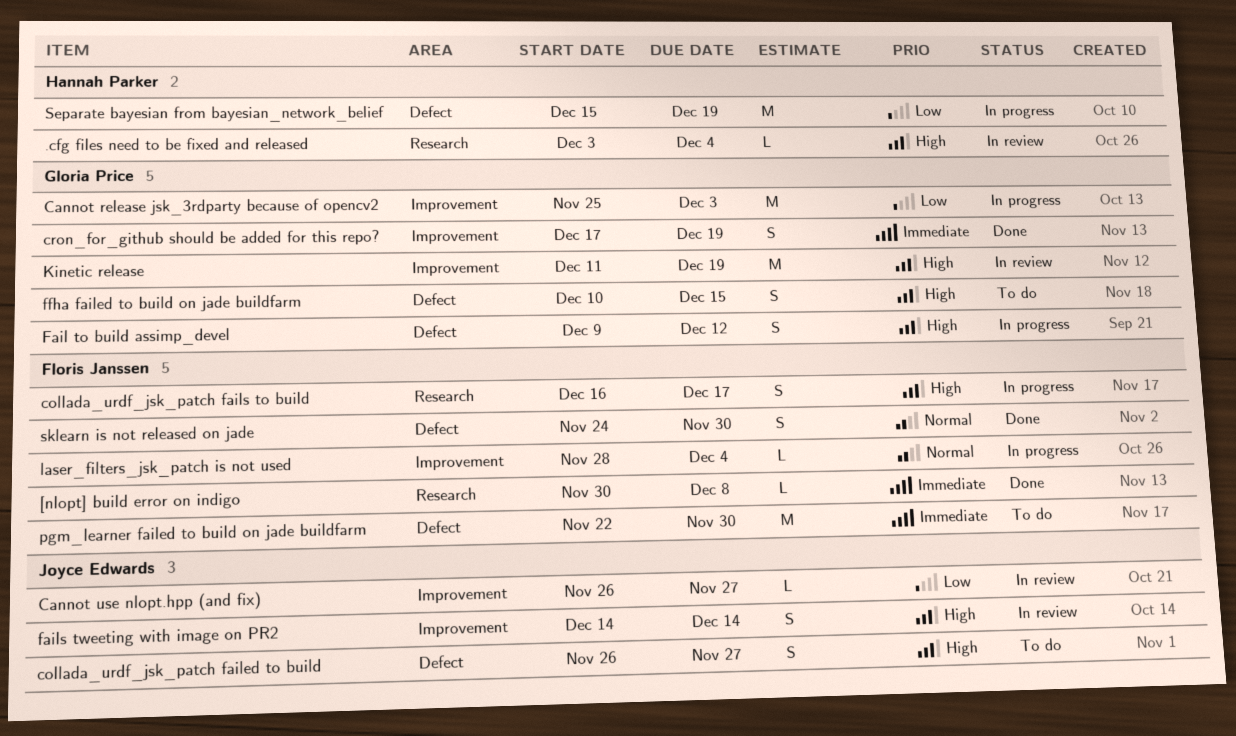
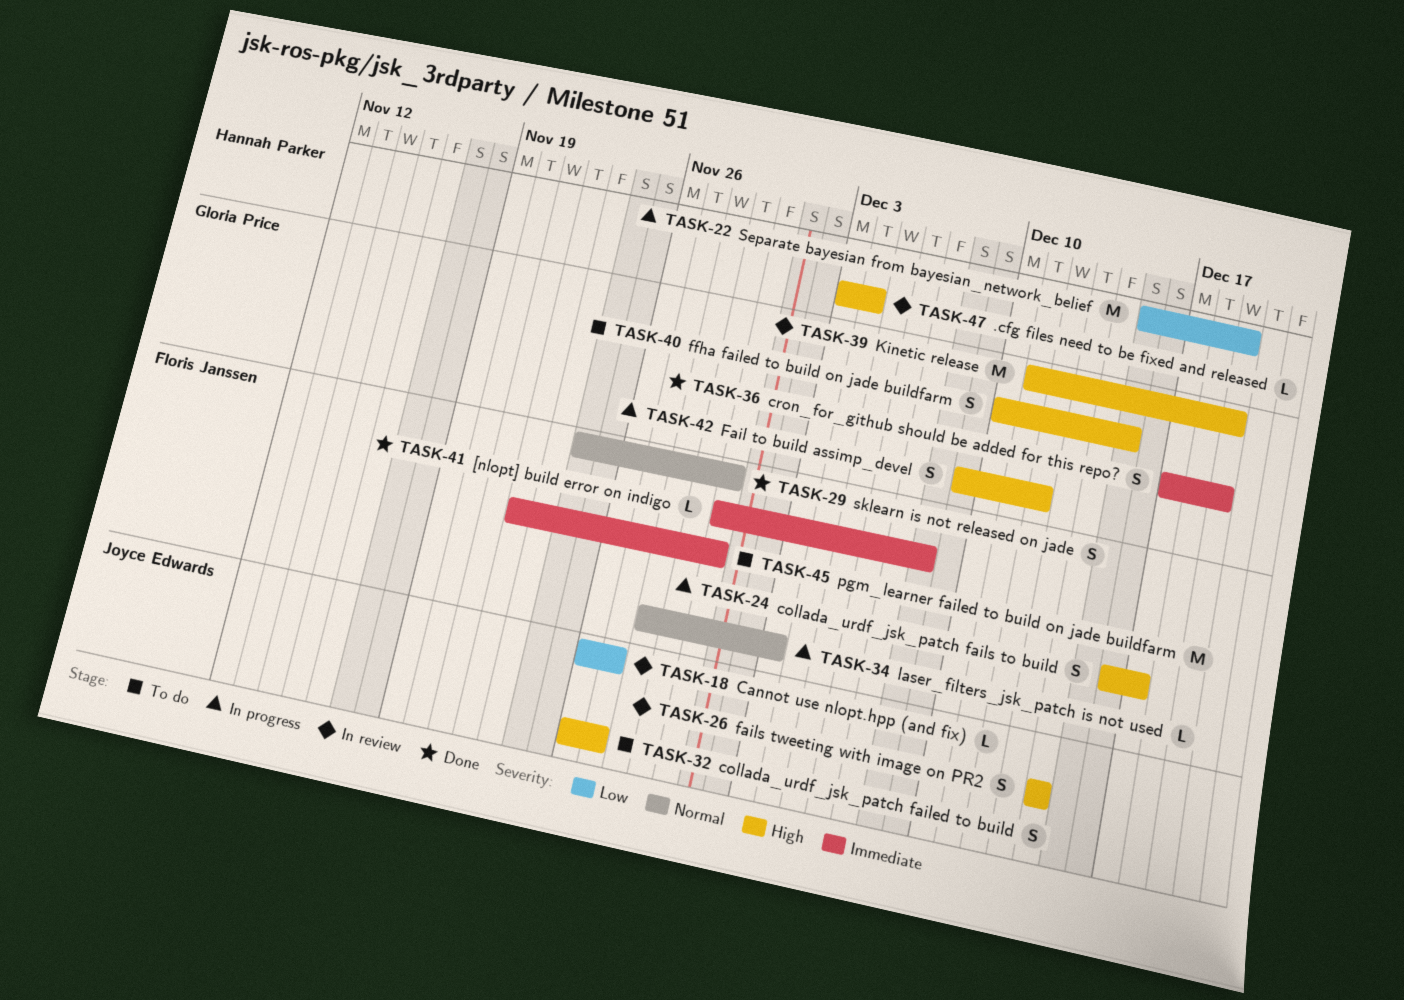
Cannot release jsk_3rdparty because of opencv2: present -> none
laser_filters_jsk_patch is not used, due: Dec 4 -> Dec 3

